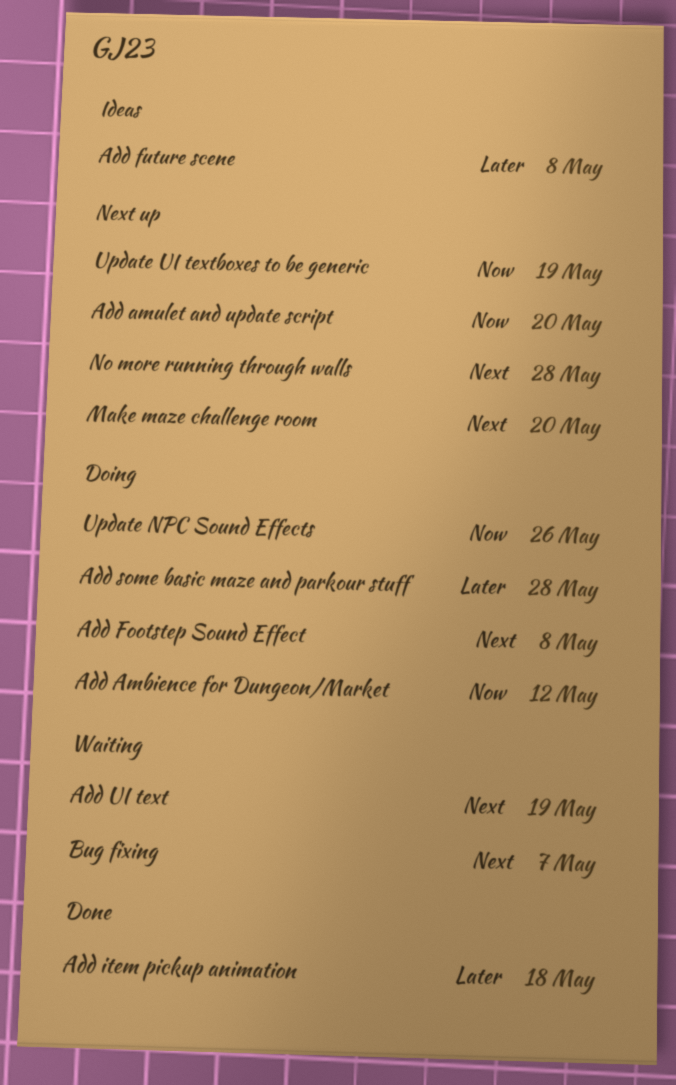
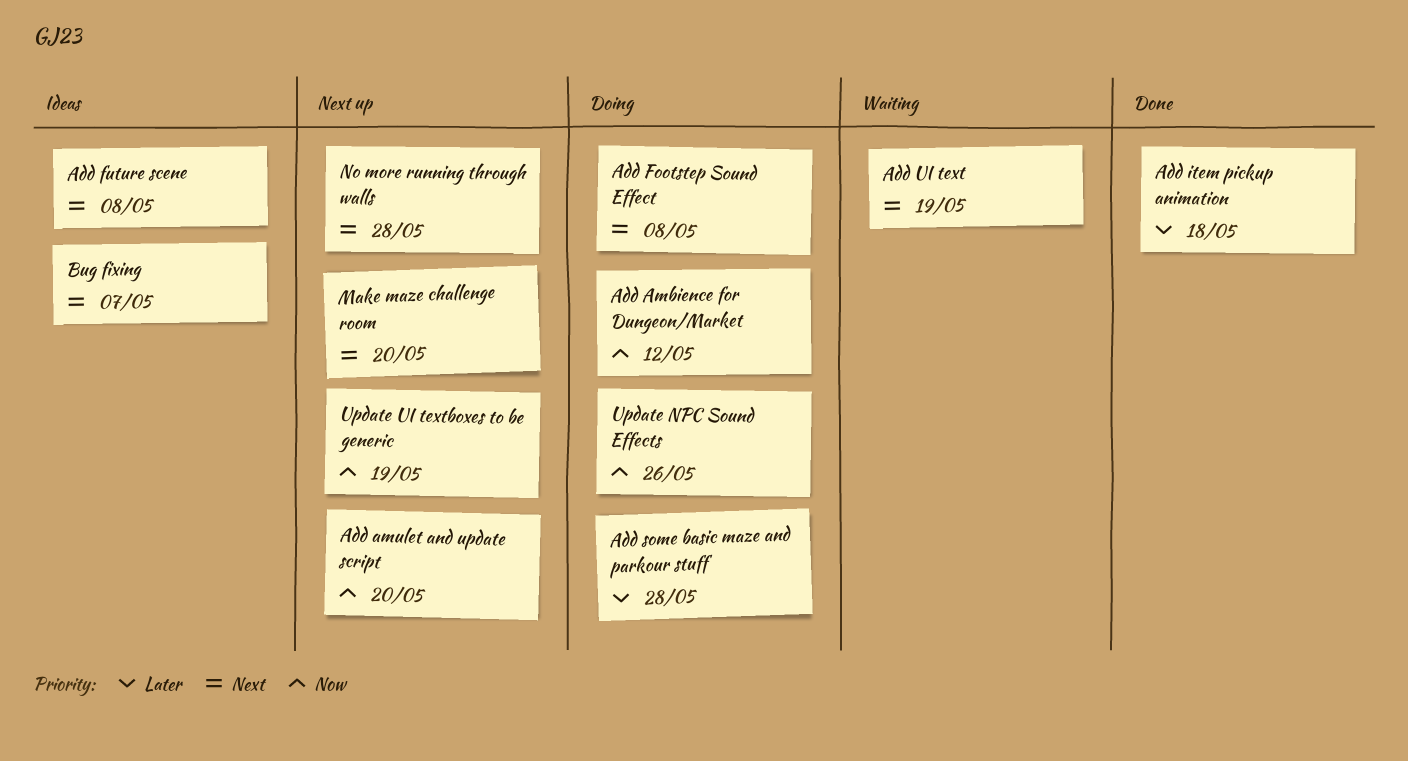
Add future scene, priority: Later -> Next
Bug fixing, status: Waiting -> Ideas

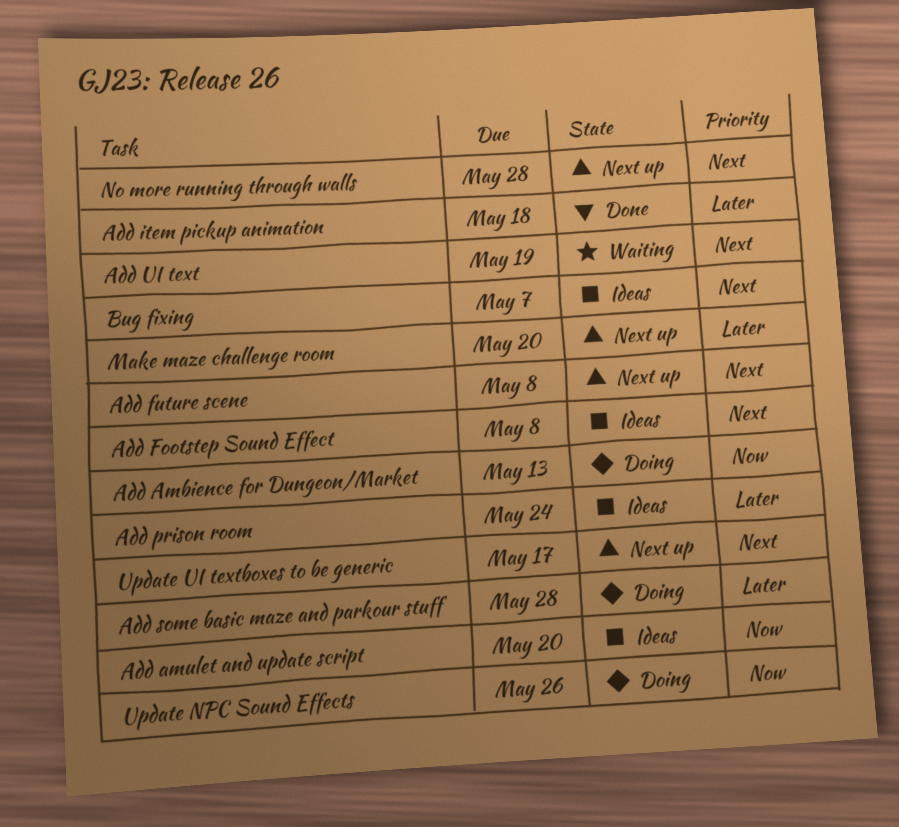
Add Ambience for Dungeon/Market, due: May 12 -> May 13
Add amulet and update script, status: Next up -> Ideas
Add Footstep Sound Effect, status: Doing -> Ideas
Add future scene, status: Ideas -> Next up
Add prison room: none -> present
Make maze challenge room, priority: Next -> Later
Update UI textboxes to be generic, priority: Now -> Next
Update UI textboxes to be generic, due: May 19 -> May 17

